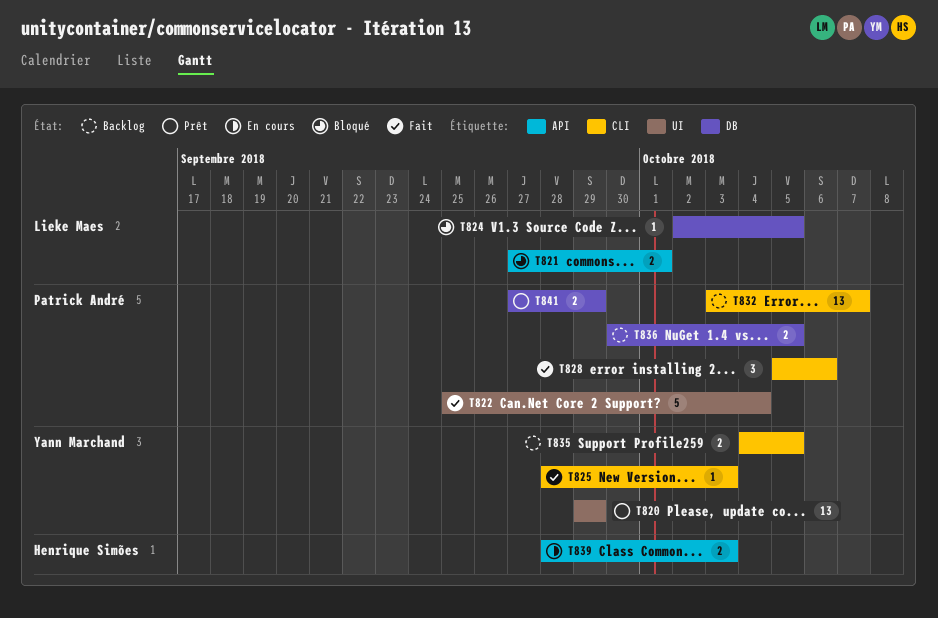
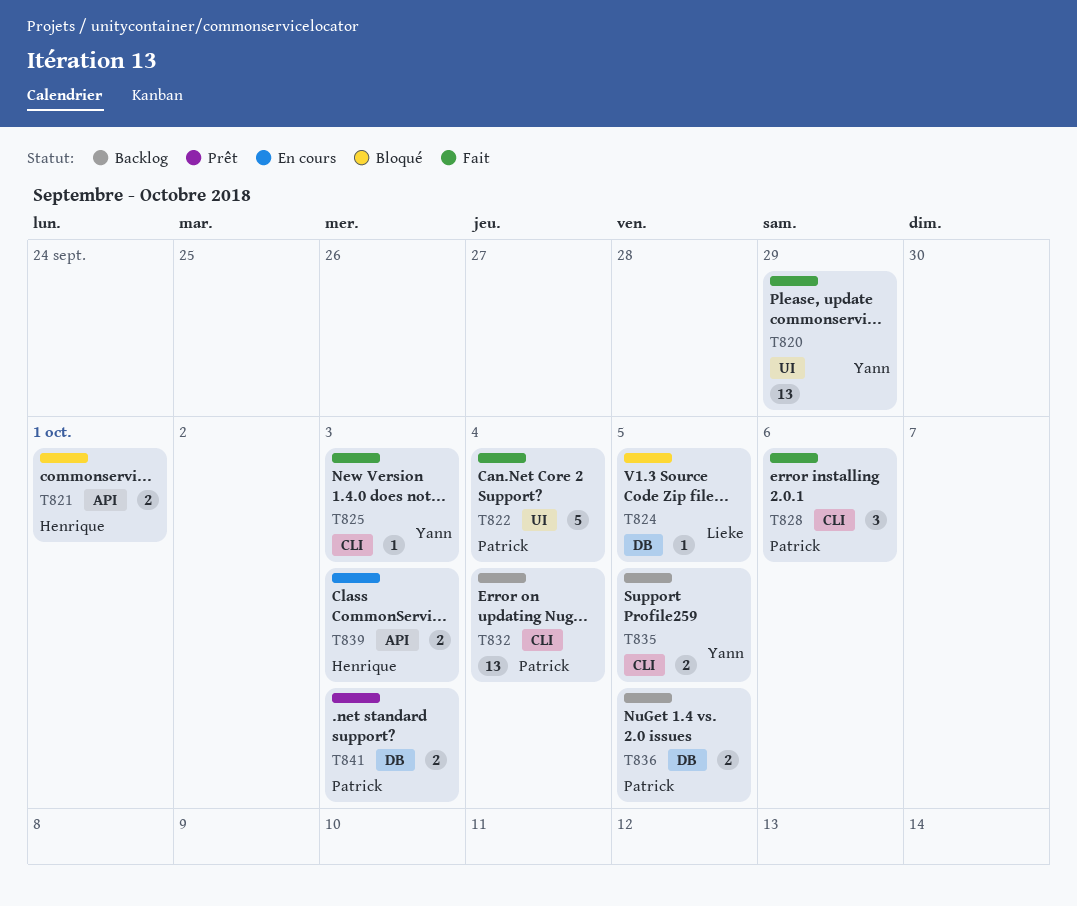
T820, status: Prêt -> Fait
T821, owner: Lieke Maes -> Henrique Simões
T832, due: Oct 7 -> Oct 4
T841, due: Sep 29 -> Oct 3

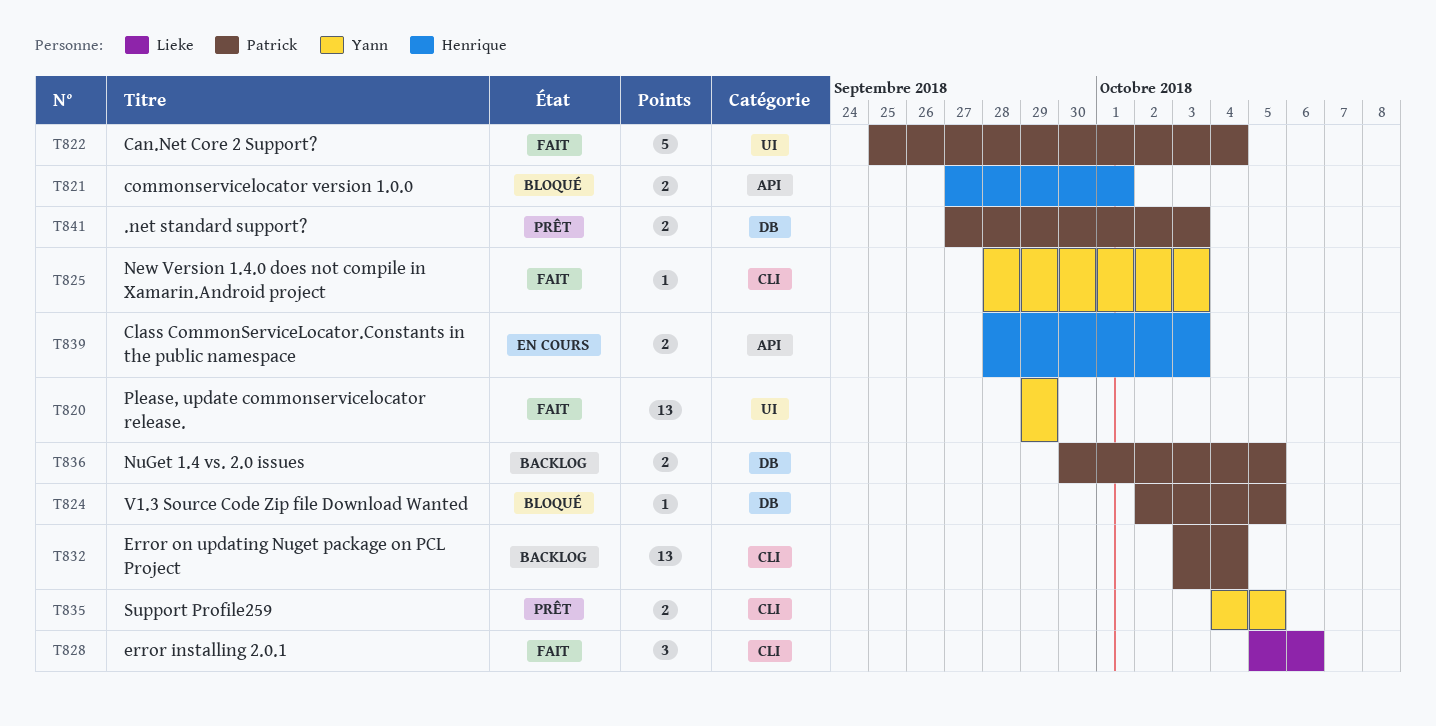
T824, owner: Lieke -> Patrick
T828, owner: Patrick -> Lieke
T835, status: Backlog -> Prêt

